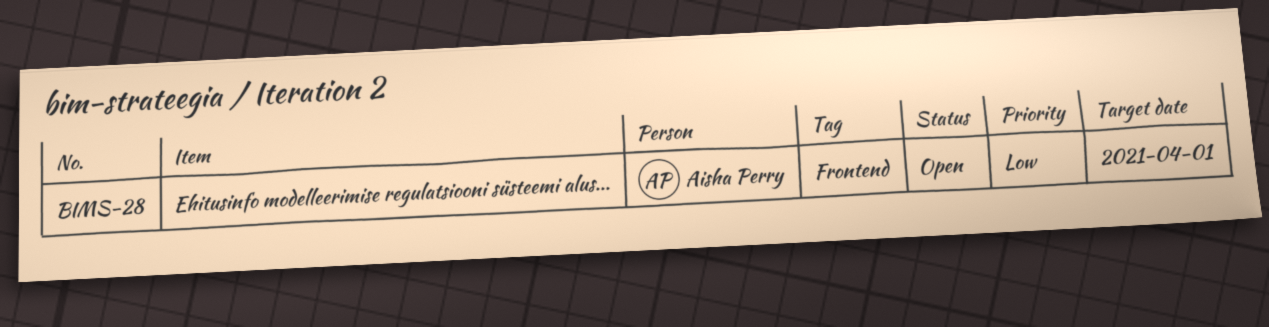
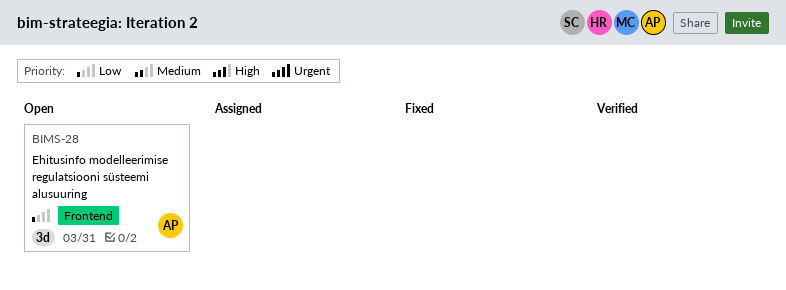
BIMS-28, due: Apr 1 -> Mar 31

